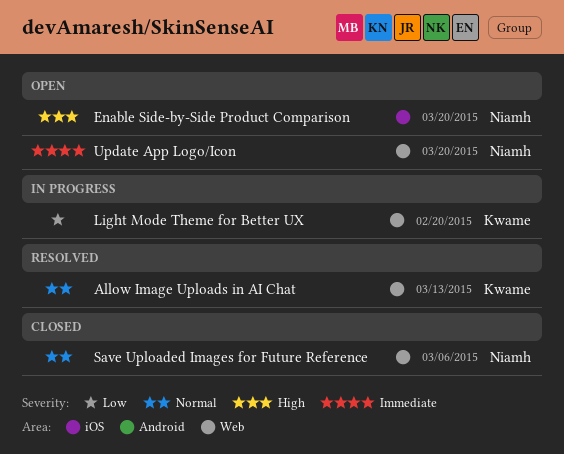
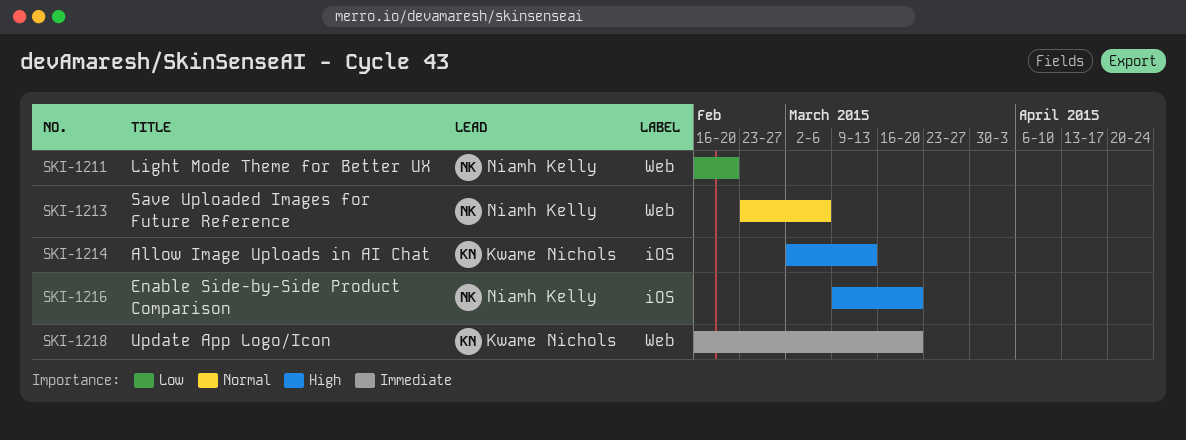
Allow Image Uploads in AI Chat, priority: Normal -> High
Allow Image Uploads in AI Chat, label: Web -> iOS
Light Mode Theme for Better UX, owner: Kwame Nichols -> Niamh Kelly
Update App Logo/Icon, owner: Niamh Kelly -> Kwame Nichols

